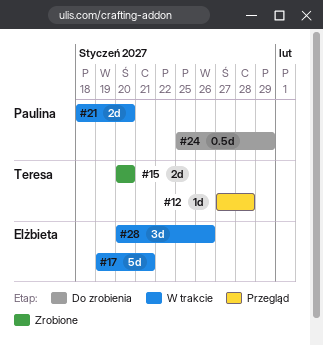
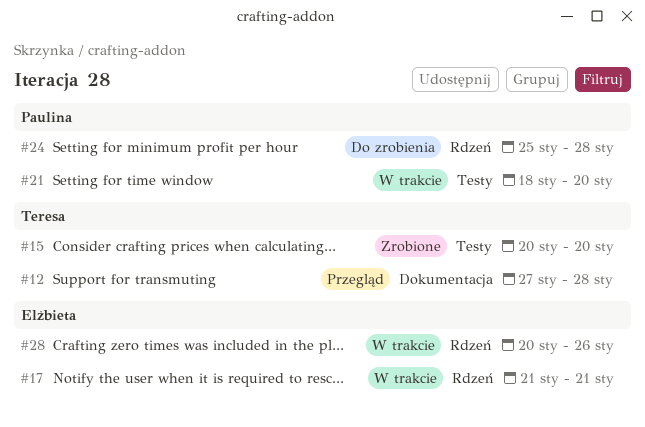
#17, start: Jan 19 -> Jan 21
#24, due: Jan 29 -> Jan 28

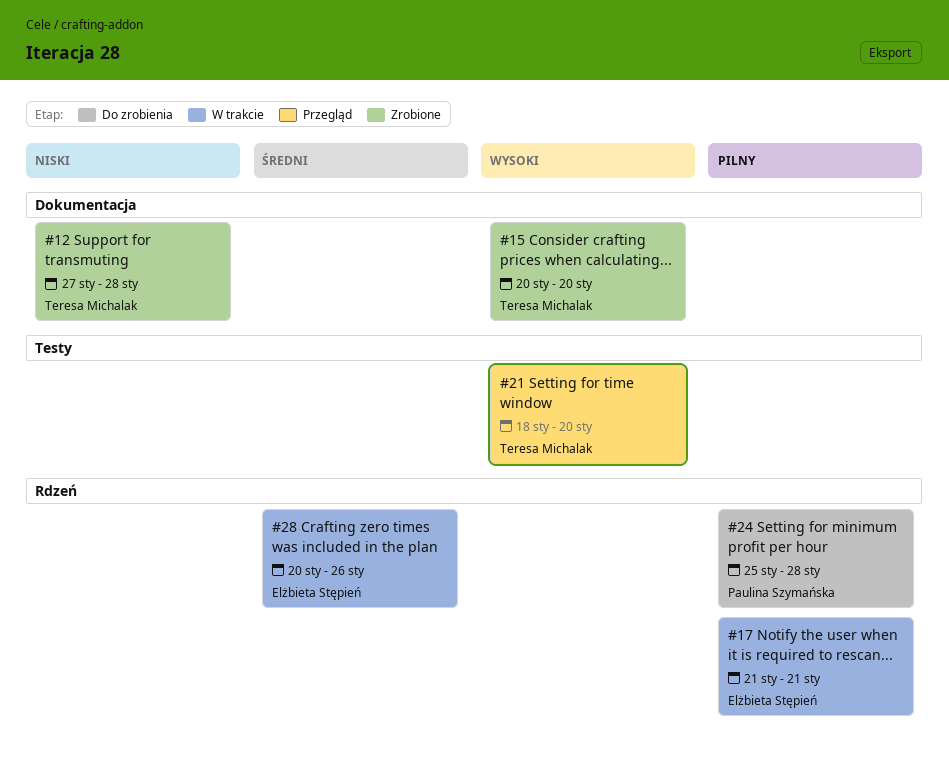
#12, status: Przegląd -> Zrobione
#15, label: Testy -> Dokumentacja
#21, status: W trakcie -> Przegląd
#21, owner: Paulina Szymańska -> Teresa Michalak

